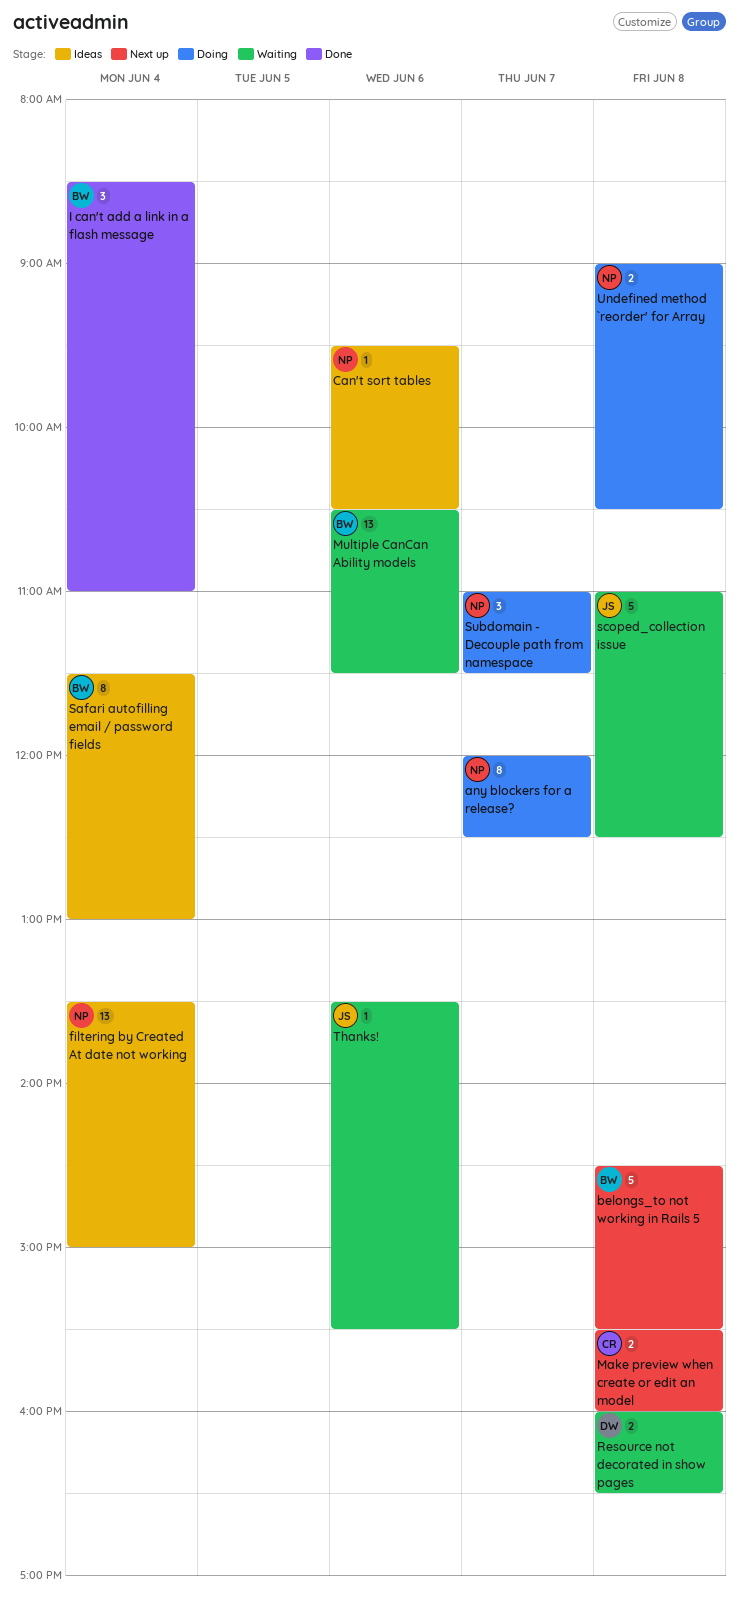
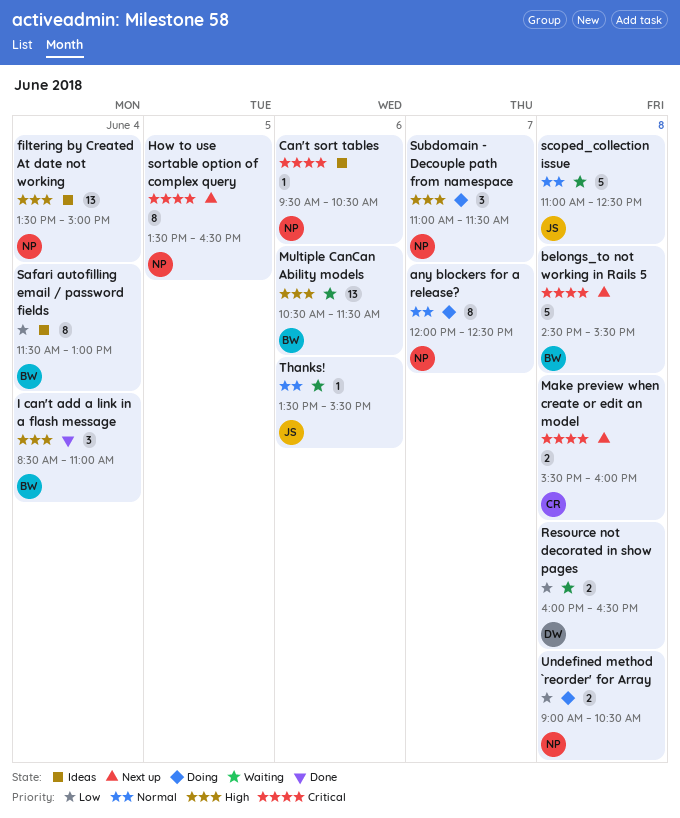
How to use sortable option of complex query: none -> present

